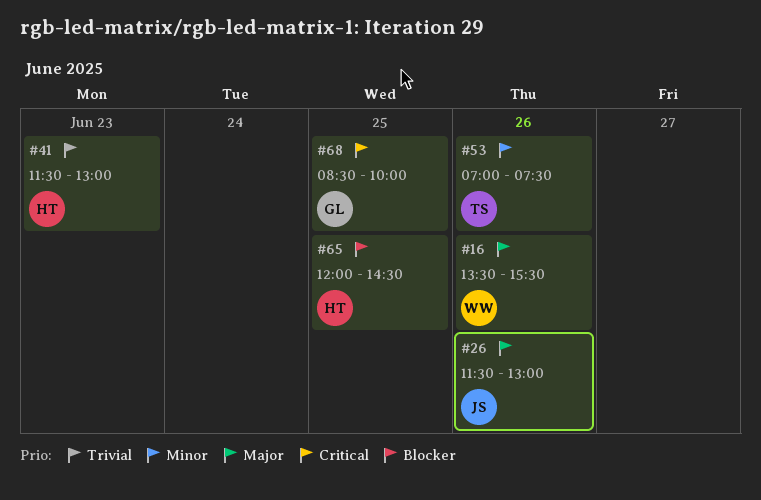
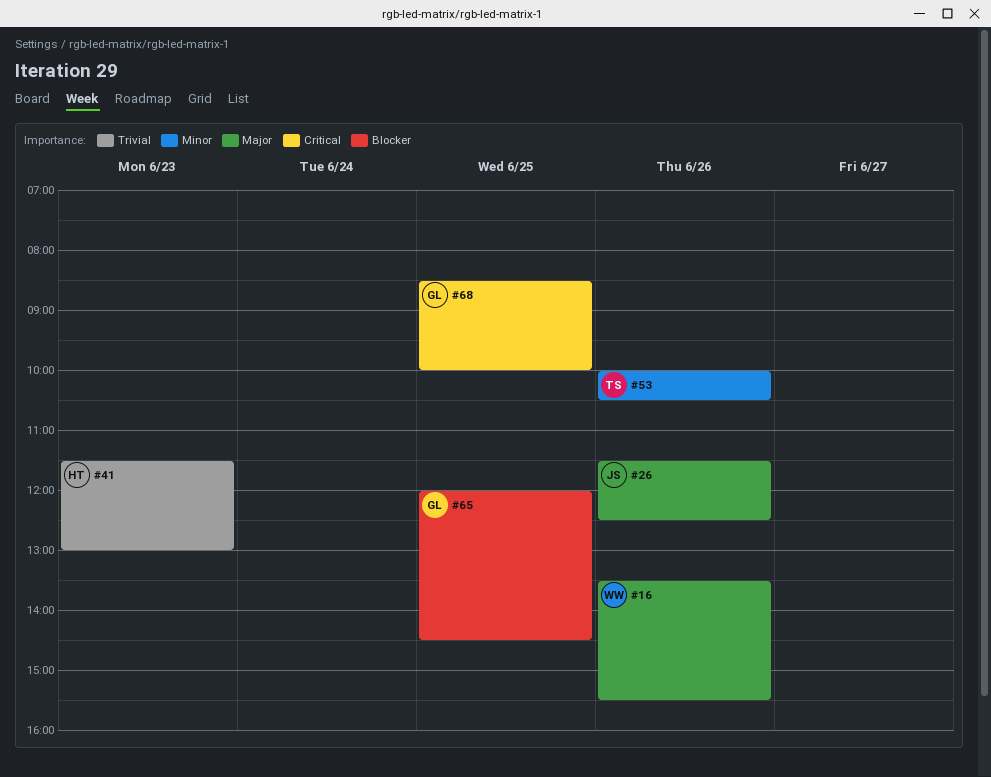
#26, ends: 13:00 -> 12:30
#53, begins: 07:00 -> 10:00
#53, ends: 07:30 -> 10:30
#65, owner: HT -> GL

